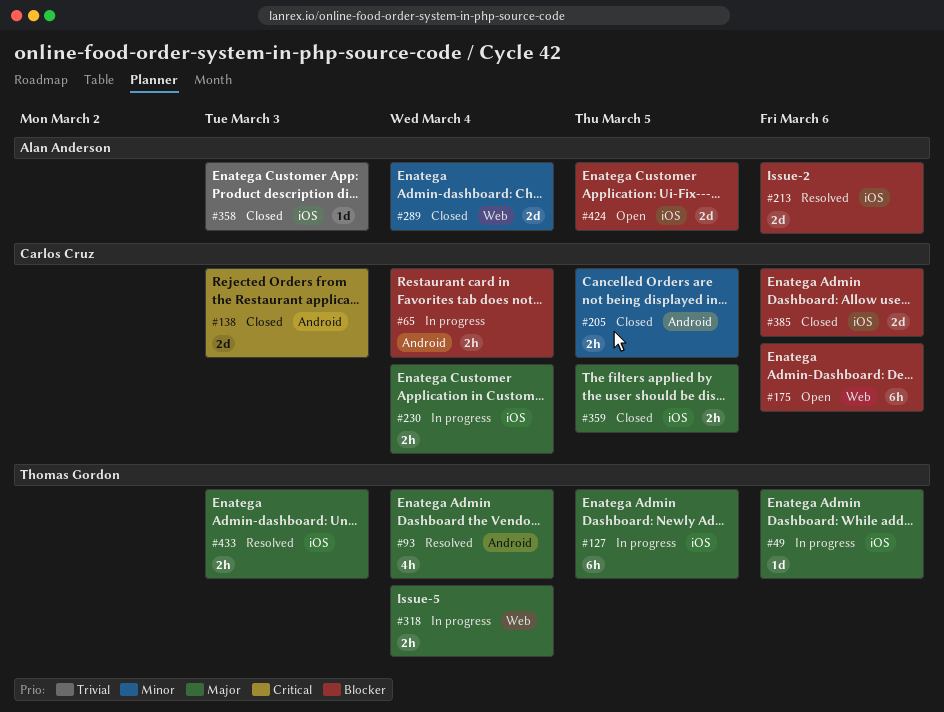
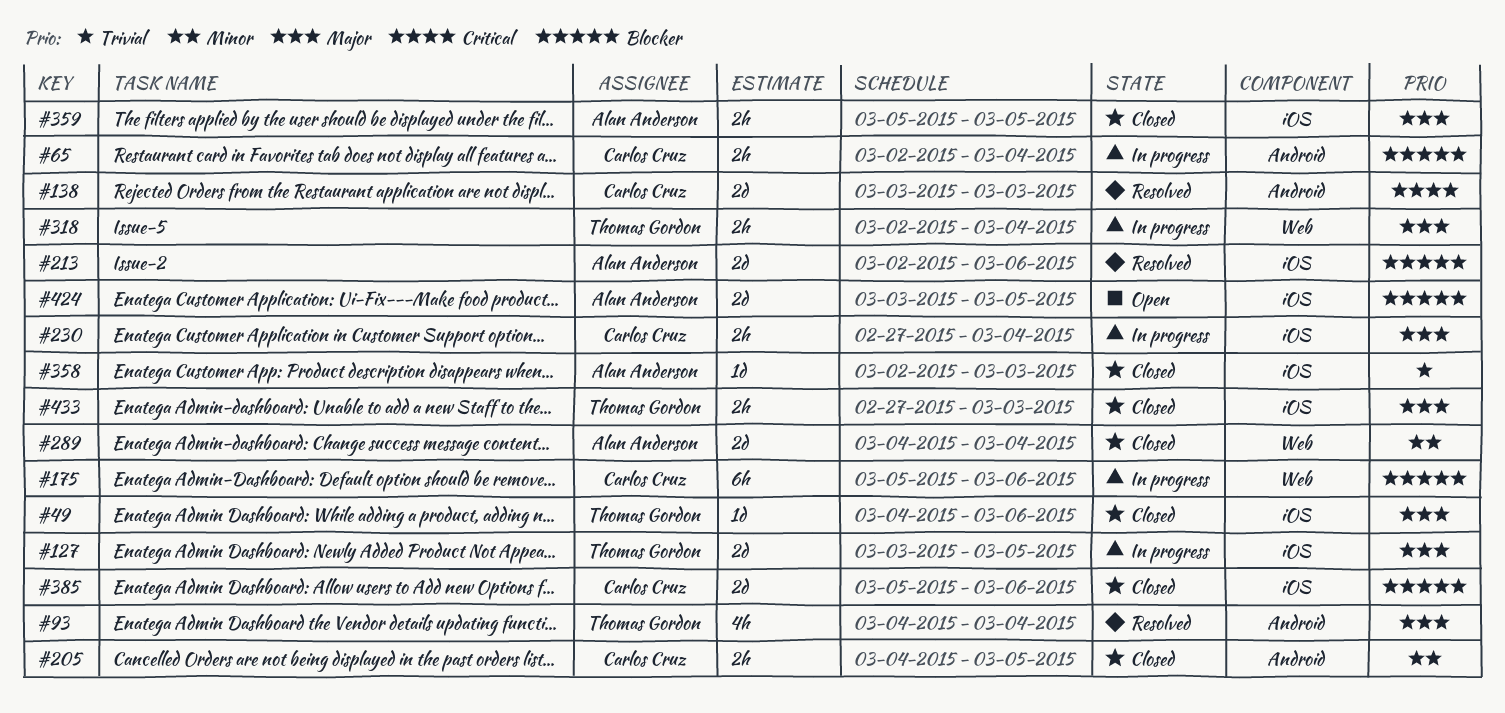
#49, status: In progress -> Closed
#127, estimate: 6h -> 2d
#138, status: Closed -> Resolved
#175, status: Open -> In progress
#359, owner: Carlos Cruz -> Alan Anderson
#433, status: Resolved -> Closed

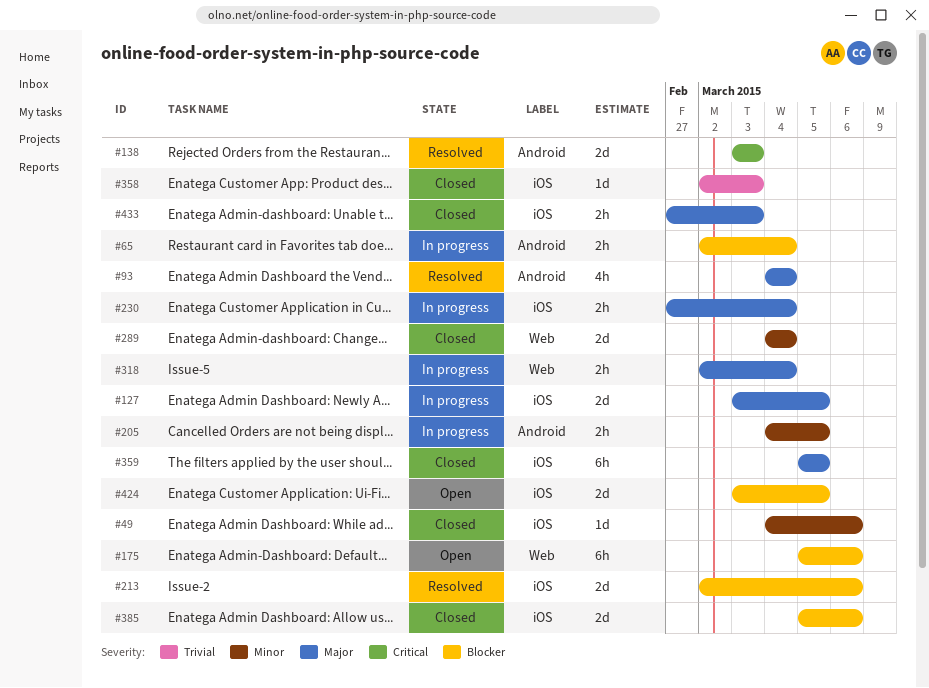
#49, priority: Major -> Minor
#175, status: In progress -> Open
#205, status: Closed -> In progress
#359, estimate: 2h -> 6h

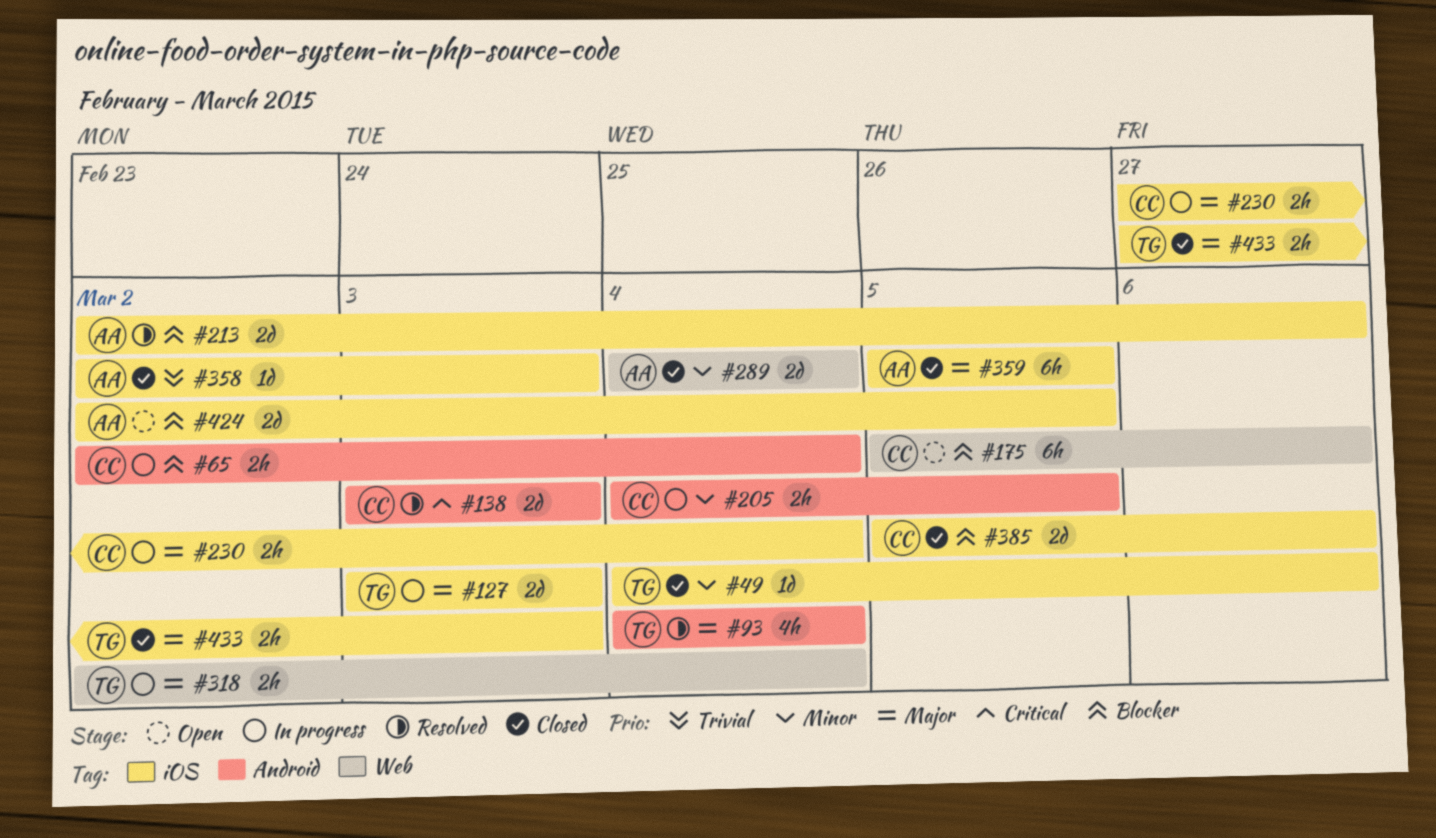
#127, due: Mar 5 -> Mar 3
#424, start: Mar 3 -> Mar 2

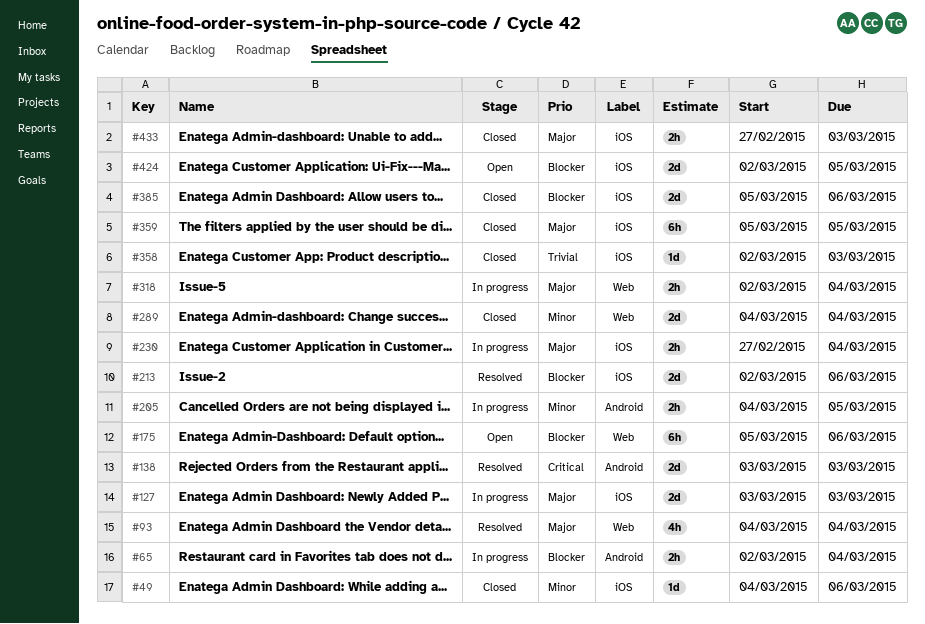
#93, label: Android -> Web

